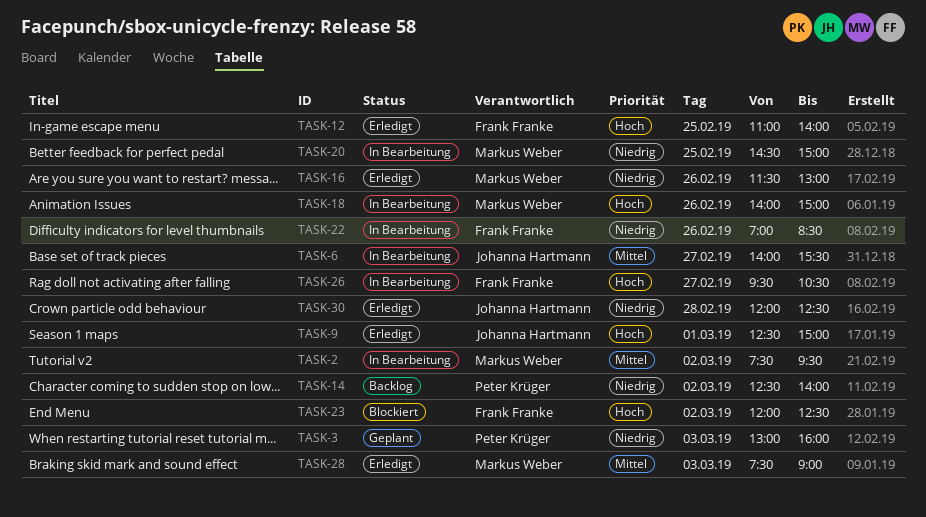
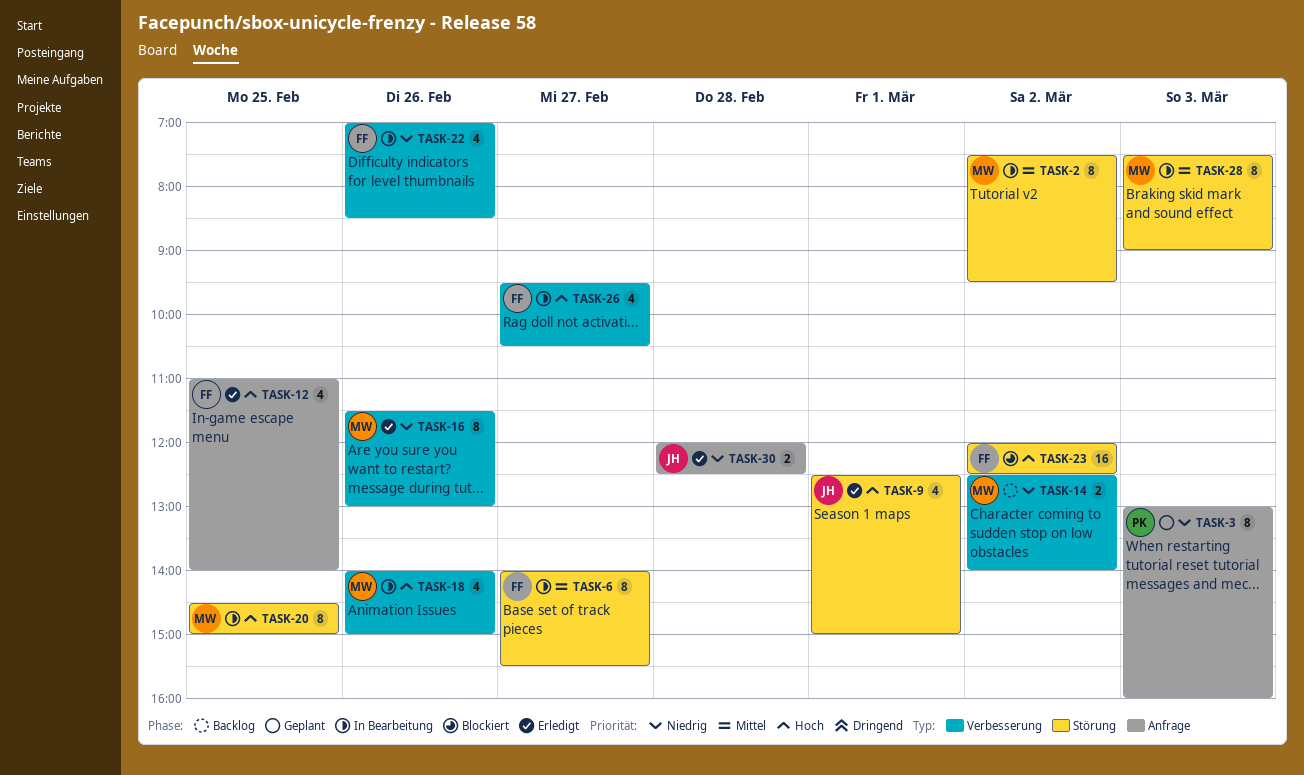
TASK-6, owner: Johanna Hartmann -> Frank Franke
TASK-14, owner: Peter Krüger -> Markus Weber
TASK-20, priority: Niedrig -> Hoch
TASK-28, status: Erledigt -> In Bearbeitung

